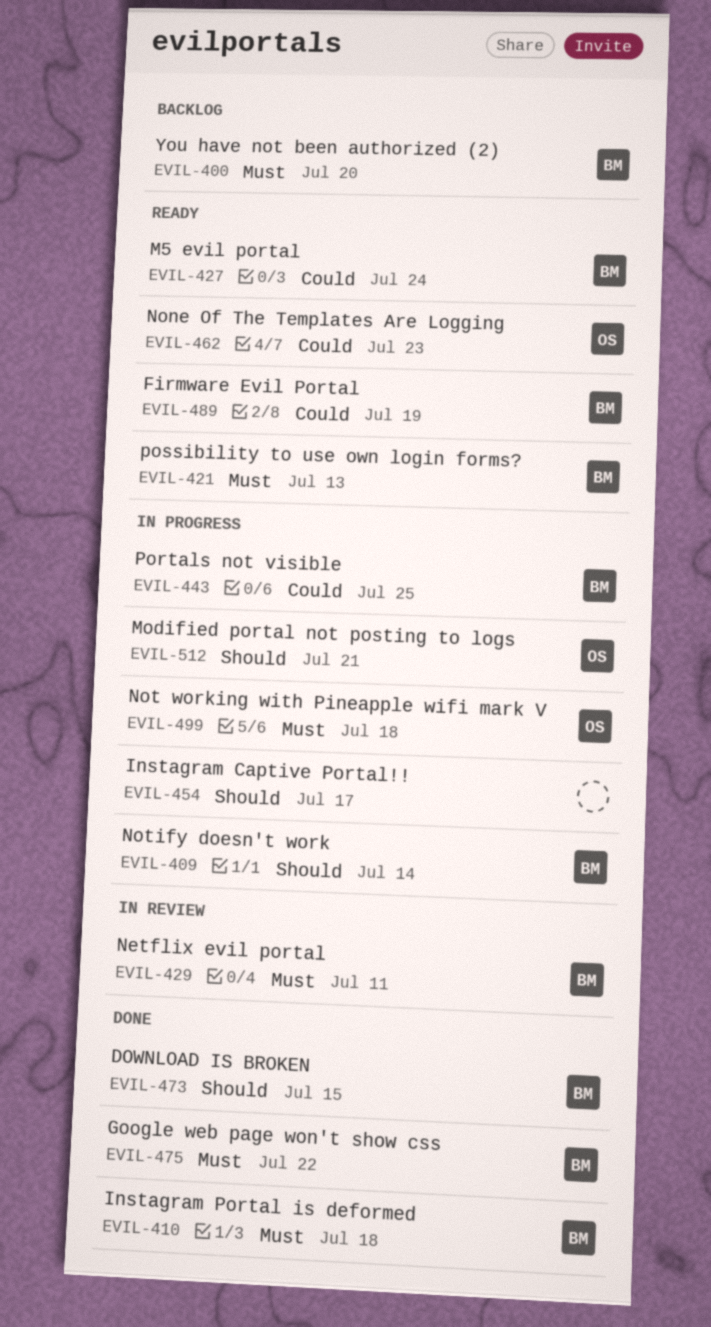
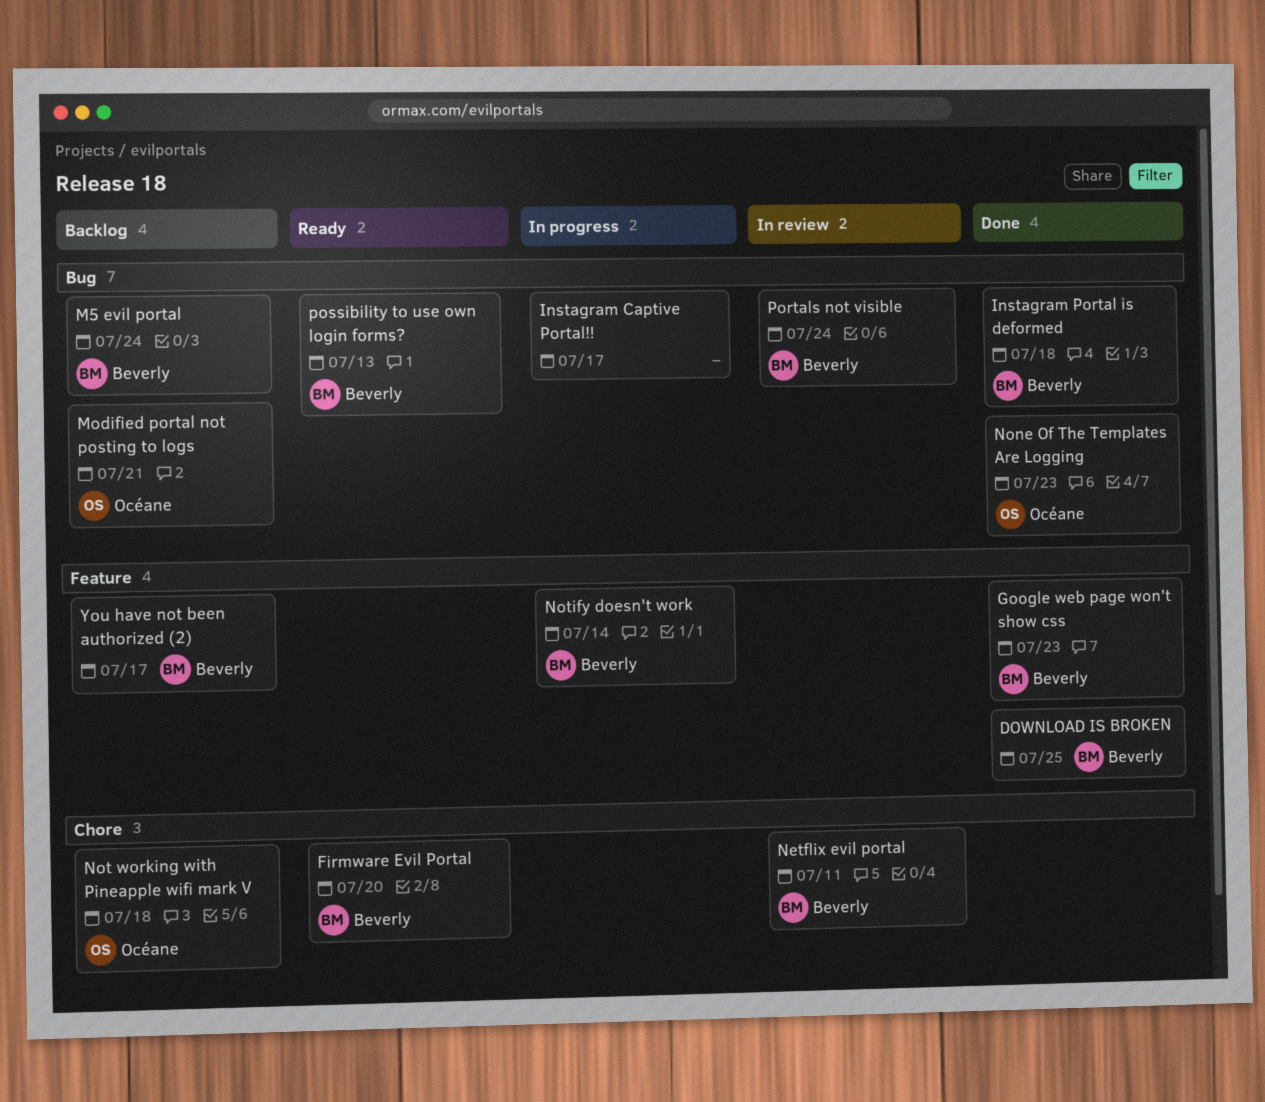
DOWNLOAD IS BROKEN, due: Jul 15 -> Jul 25
Firmware Evil Portal, due: Jul 19 -> Jul 20
Google web page won't show css, due: Jul 22 -> Jul 23
M5 evil portal, status: Ready -> Backlog
Modified portal not posting to logs, status: In progress -> Backlog
None Of The Templates Are Logging, status: Ready -> Done
Not working with Pineapple wifi mark V, status: In progress -> Backlog
Portals not visible, status: In progress -> In review
Portals not visible, due: Jul 25 -> Jul 24
You have not been authorized (2), due: Jul 20 -> Jul 17

